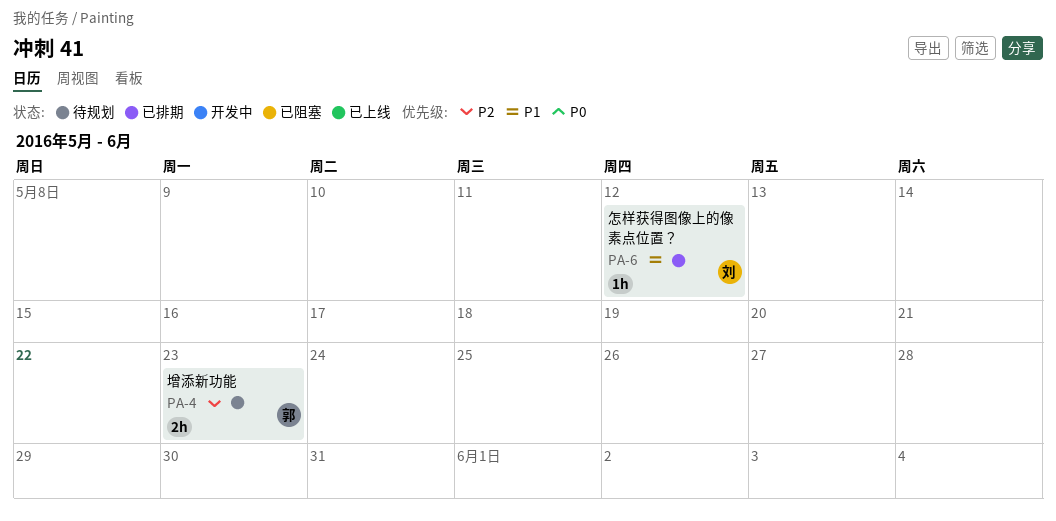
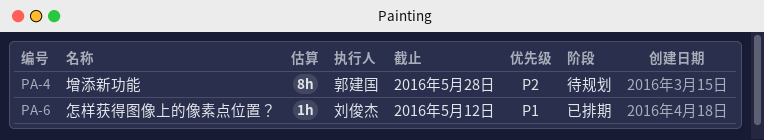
PA-4, estimate: 2h -> 8h
PA-4, due: May 23 -> May 28

